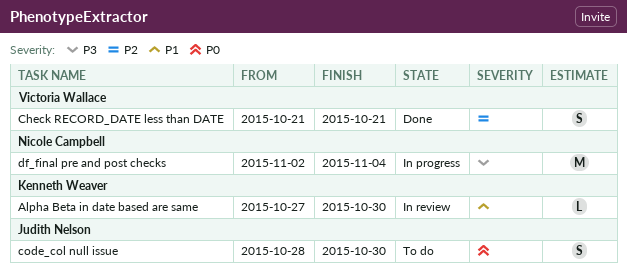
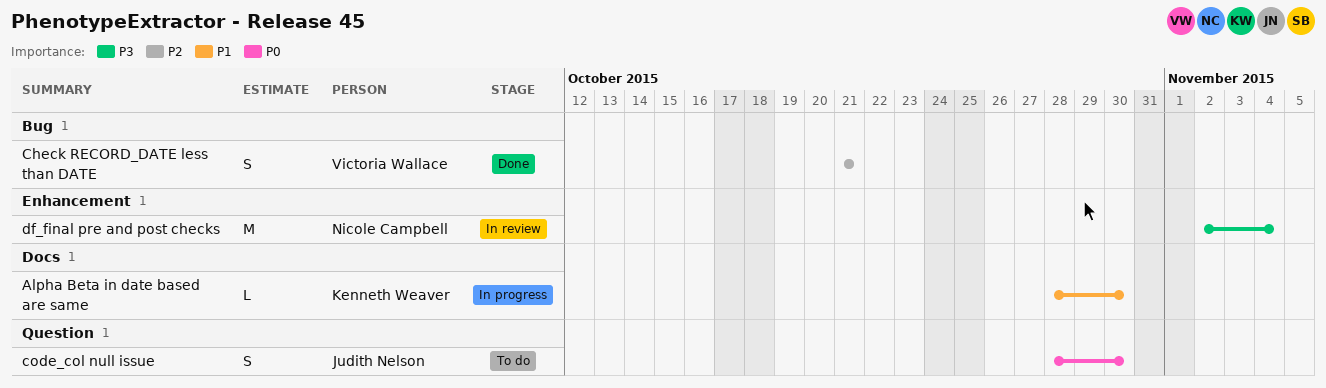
Alpha Beta in date based are same, status: In review -> In progress
Alpha Beta in date based are same, start: Oct 27 -> Oct 28
df_final pre and post checks, status: In progress -> In review

